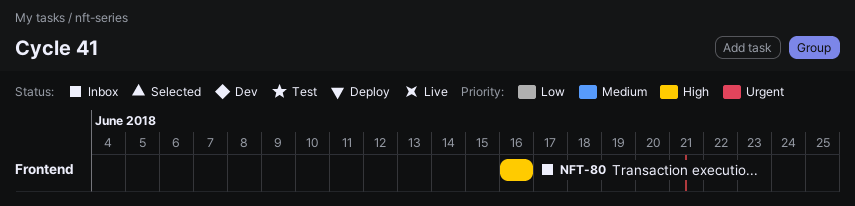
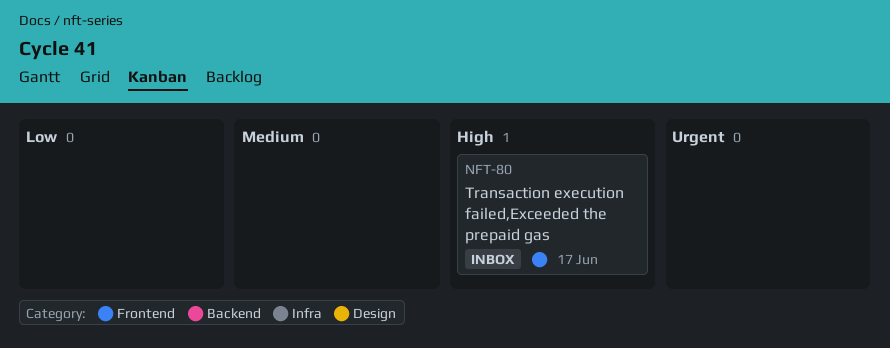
NFT-80, due: Jun 16 -> Jun 17

